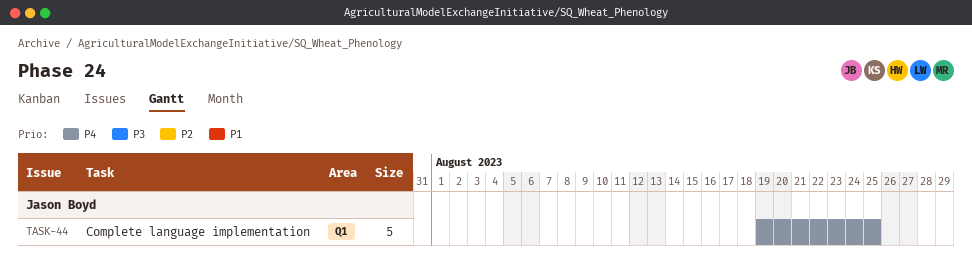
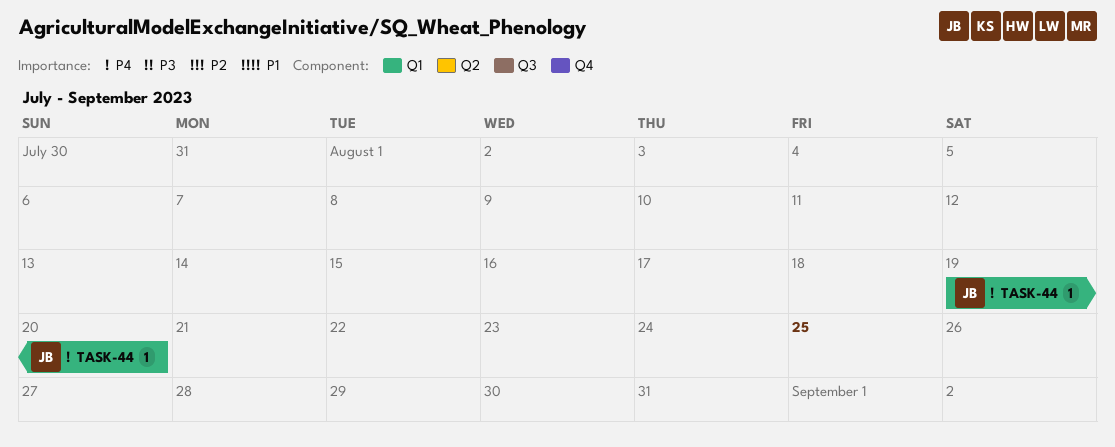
TASK-44, estimate: 5 -> 1
TASK-44, due: Aug 25 -> Aug 20

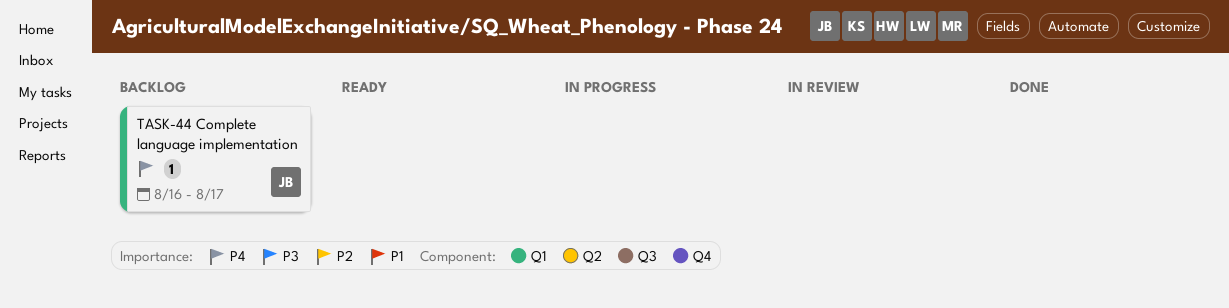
TASK-44, start: Aug 19 -> Aug 16
TASK-44, due: Aug 20 -> Aug 17

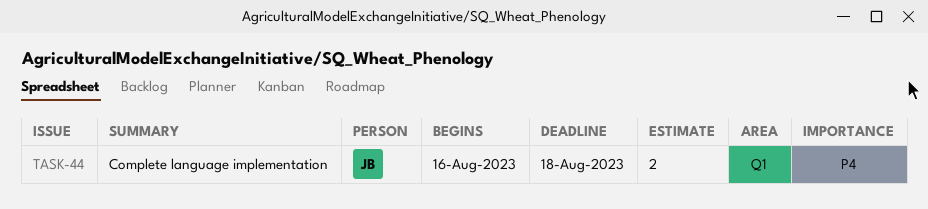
TASK-44, estimate: 1 -> 2
TASK-44, due: Aug 17 -> Aug 18

